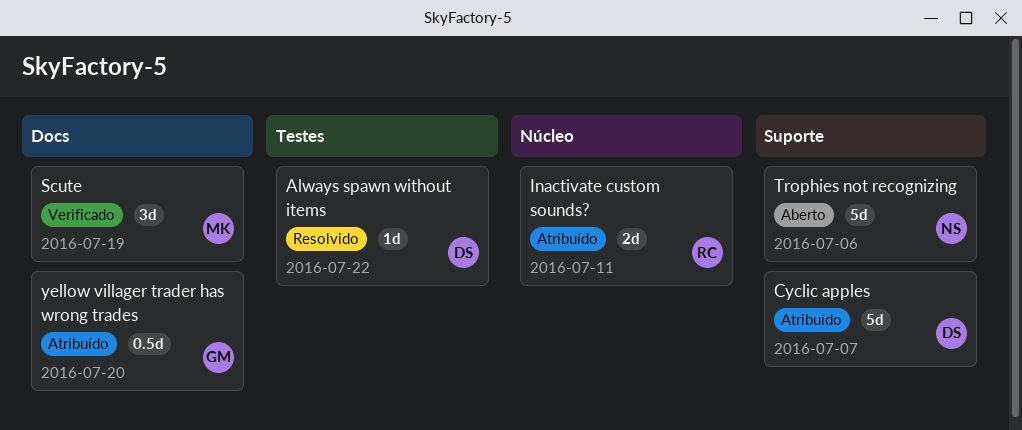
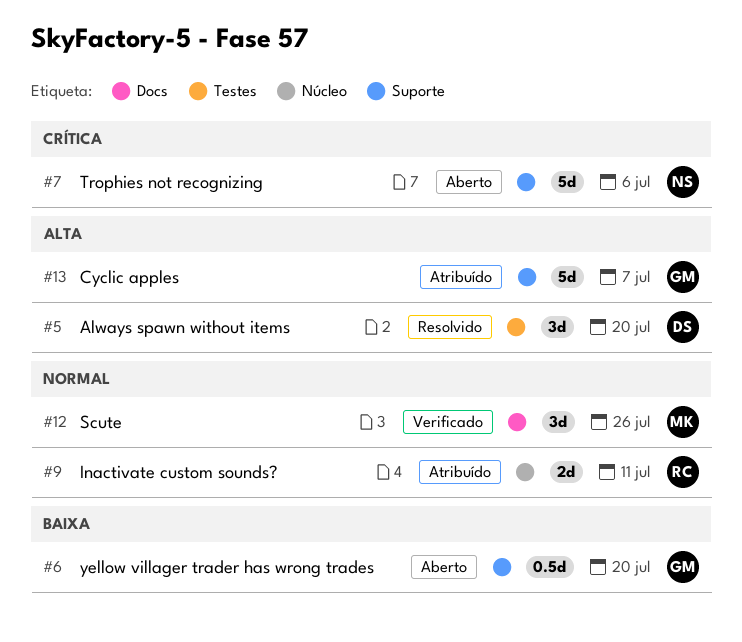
Always spawn without items, estimate: 1d -> 3d
Always spawn without items, due: Jul 22 -> Jul 20
Cyclic apples, owner: DS -> GM
Scute, due: Jul 19 -> Jul 26
yellow villager trader has wrong trades, status: Atribuído -> Aberto
yellow villager trader has wrong trades, label: Docs -> Suporte

